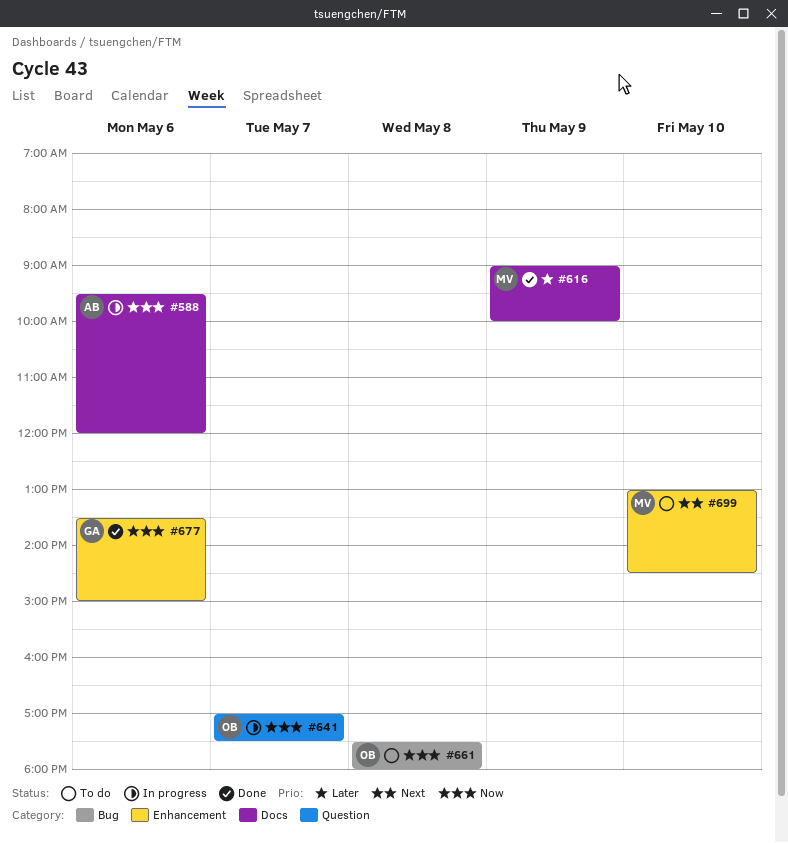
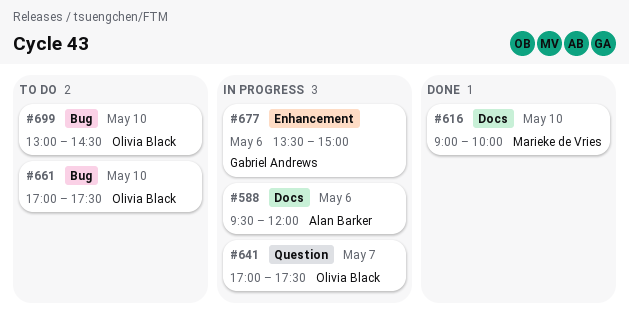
#616, day: May 9 -> May 10
#661, day: May 8 -> May 10
#661, begins: 17:30 -> 17:00
#661, ends: 18:00 -> 17:30
#677, status: Done -> In progress
#699, owner: Marieke de Vries -> Olivia Black
#699, label: Enhancement -> Bug

